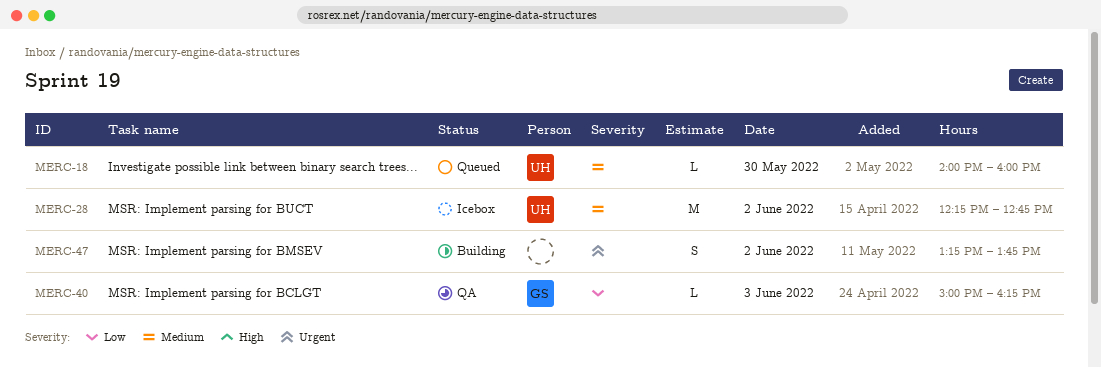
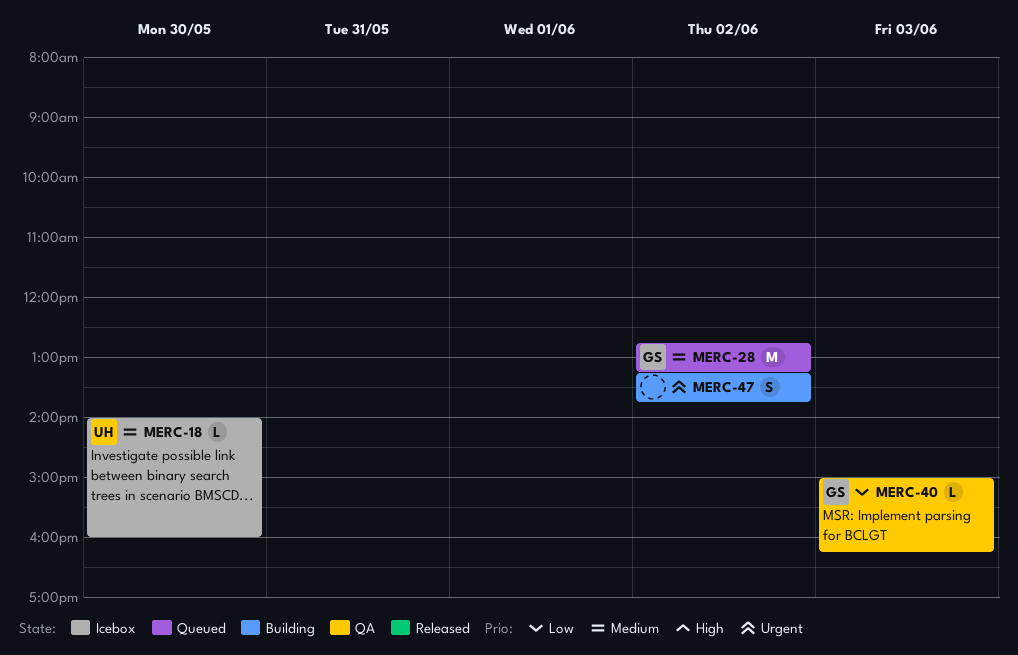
MERC-18, status: Queued -> Icebox
MERC-28, status: Icebox -> Queued
MERC-28, owner: UH -> GS
MERC-28, begins: 12:15 -> 12:45
MERC-28, ends: 12:45 -> 13:15

